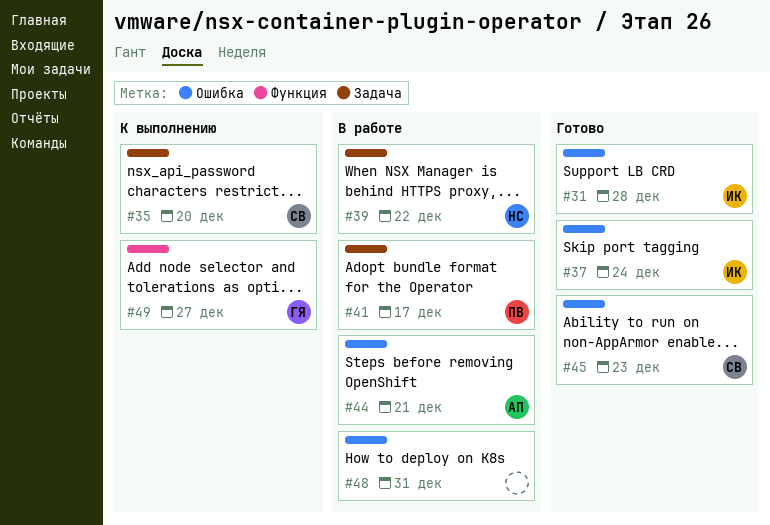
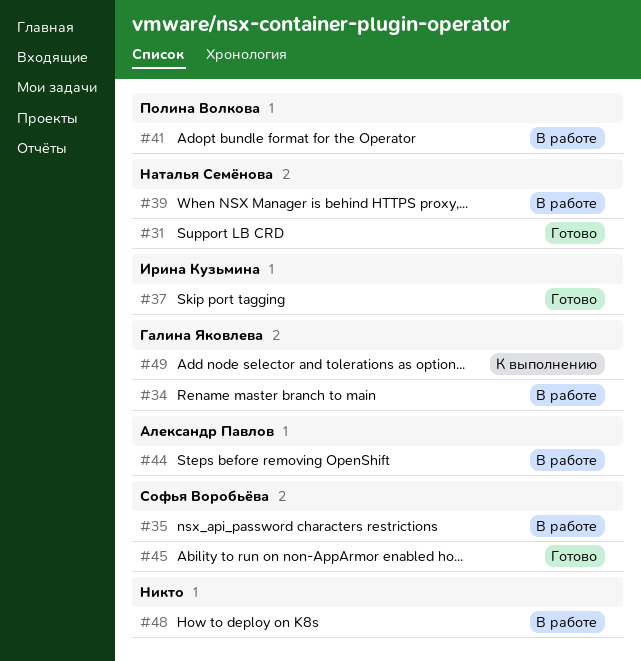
#31, owner: Ирина Кузьмина -> Наталья Семёнова
#34: none -> present
#35, status: К выполнению -> В работе

